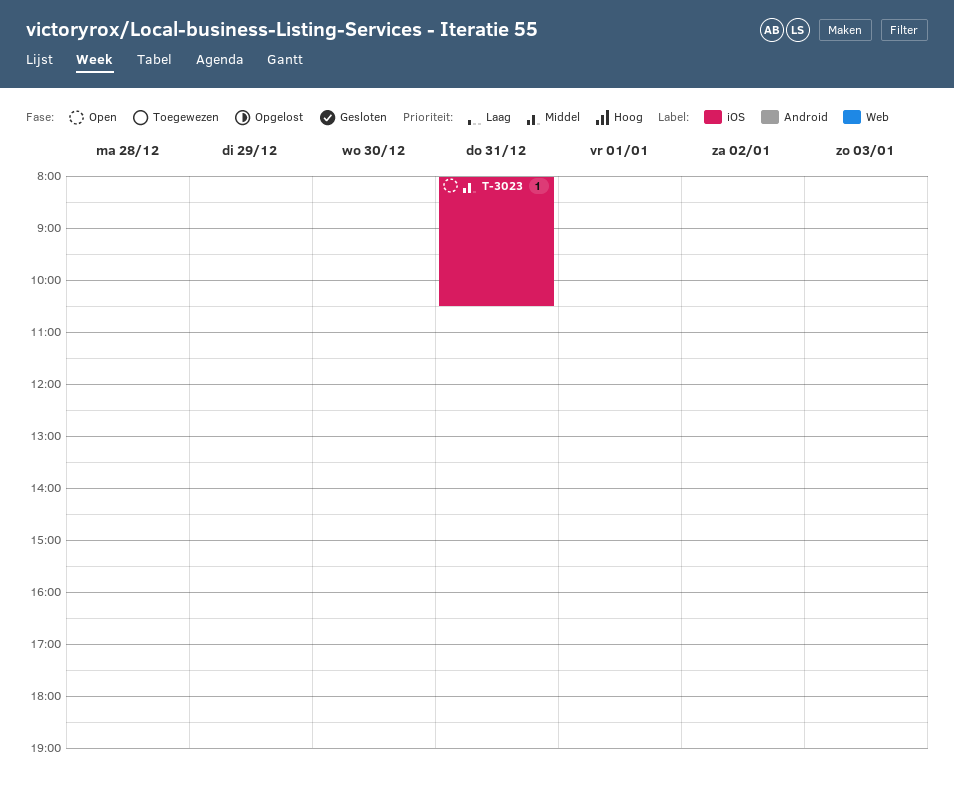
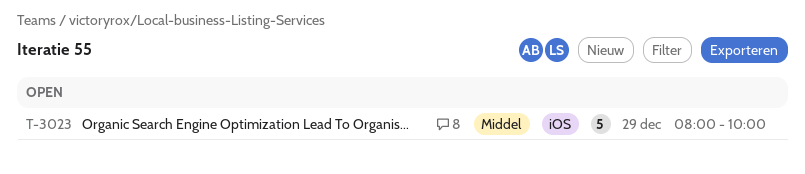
T-3023, estimate: 1 -> 5
T-3023, day: Dec 31 -> Dec 29
T-3023, ends: 10:30 -> 10:00

